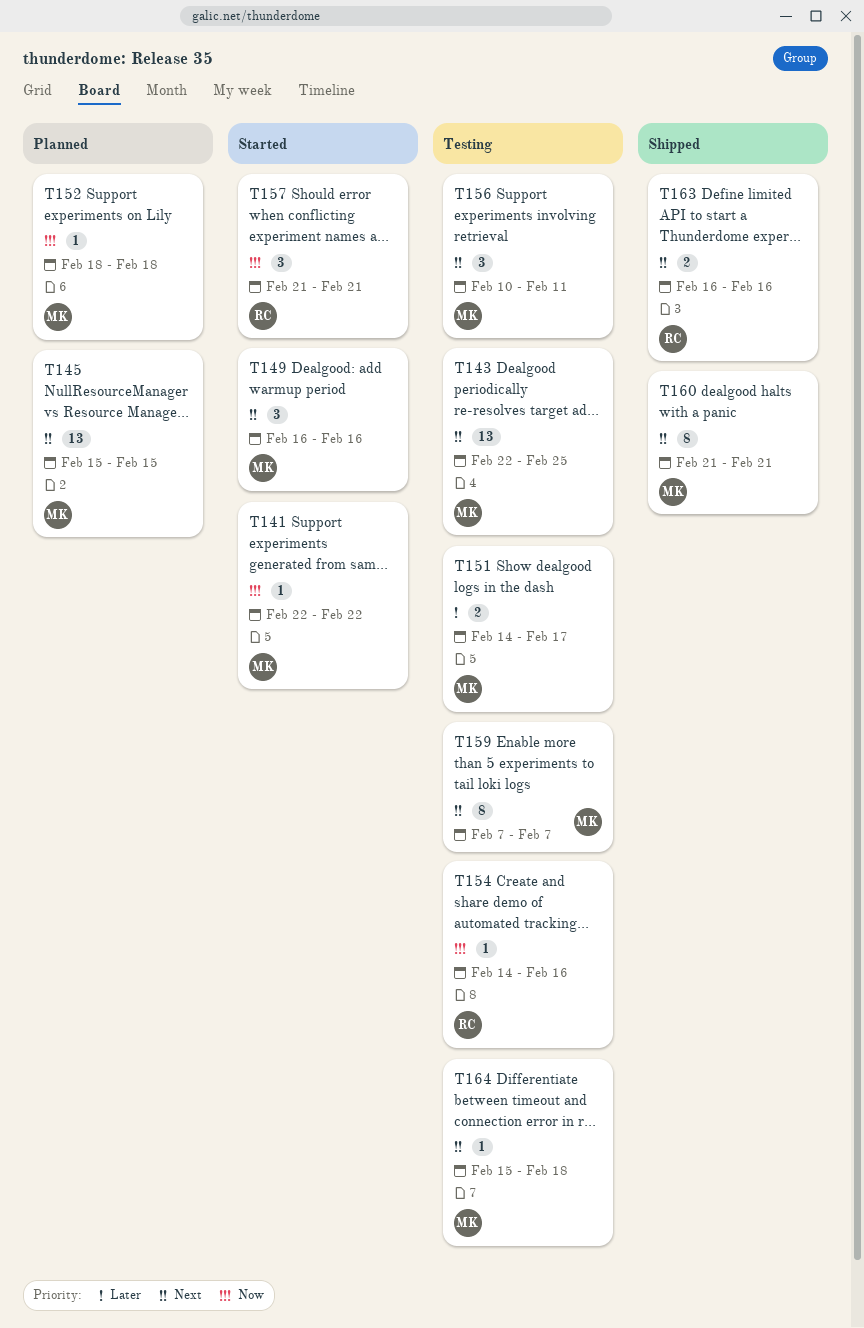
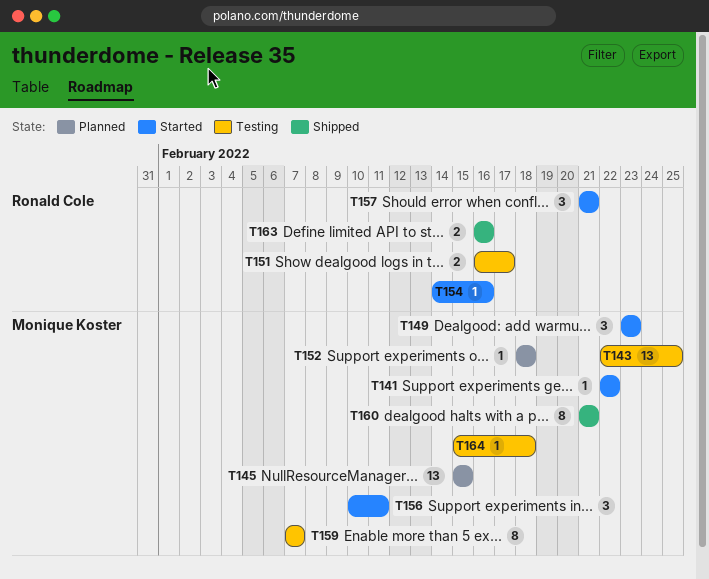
T149, start: Feb 16 -> Feb 23
T149, due: Feb 16 -> Feb 23
T151, owner: Monique Koster -> Ronald Cole
T151, start: Feb 14 -> Feb 16
T154, status: Testing -> Started
T156, status: Testing -> Started

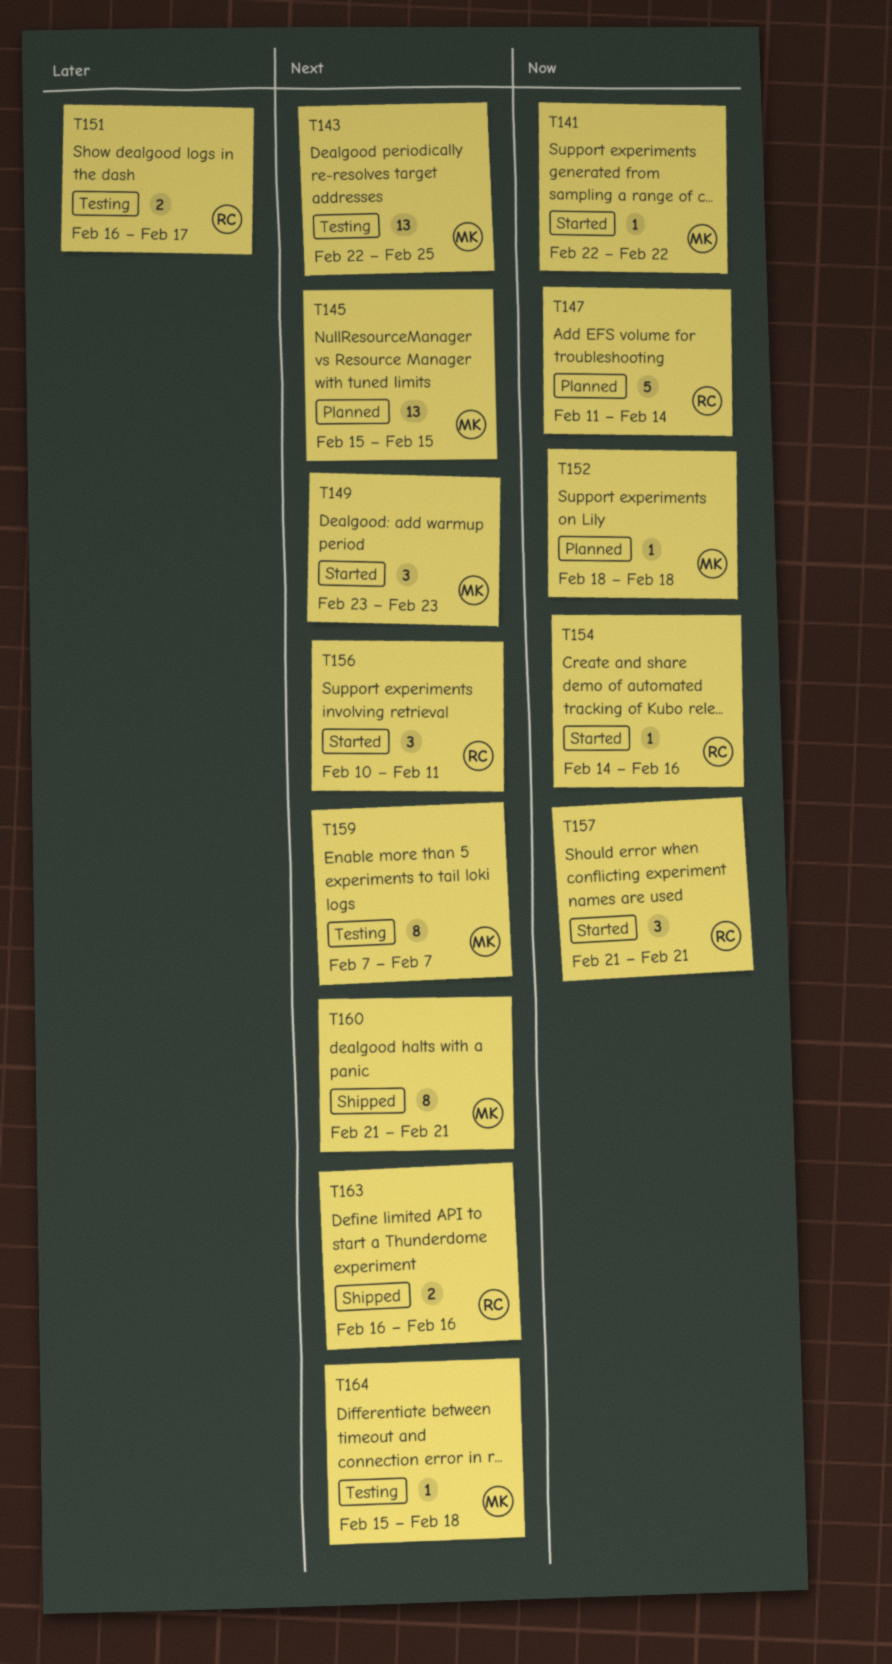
T147: none -> present
T156, owner: Monique Koster -> Ronald Cole

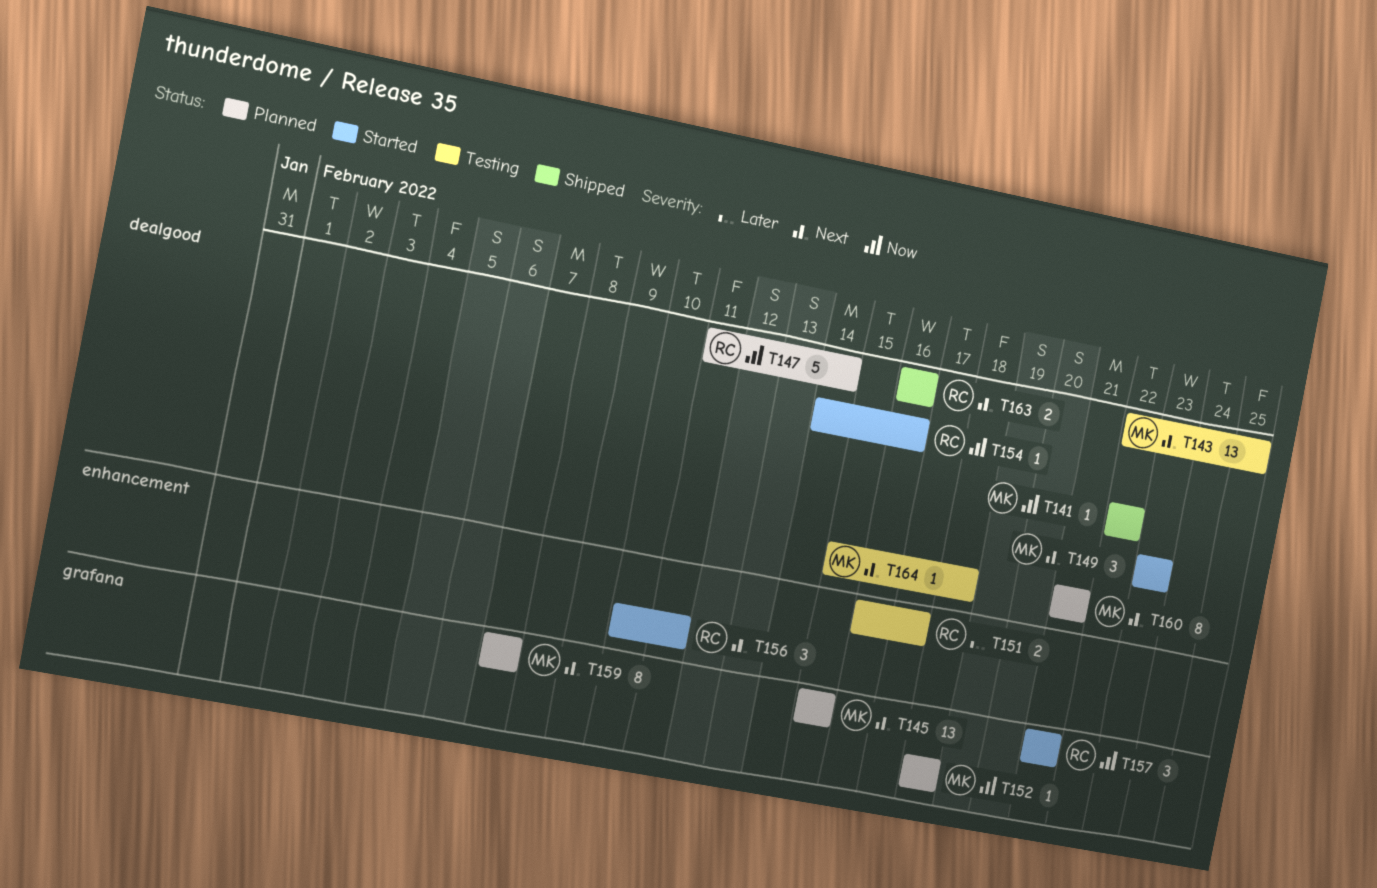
T141, status: Started -> Shipped
T159, status: Testing -> Planned
T160, status: Shipped -> Planned

